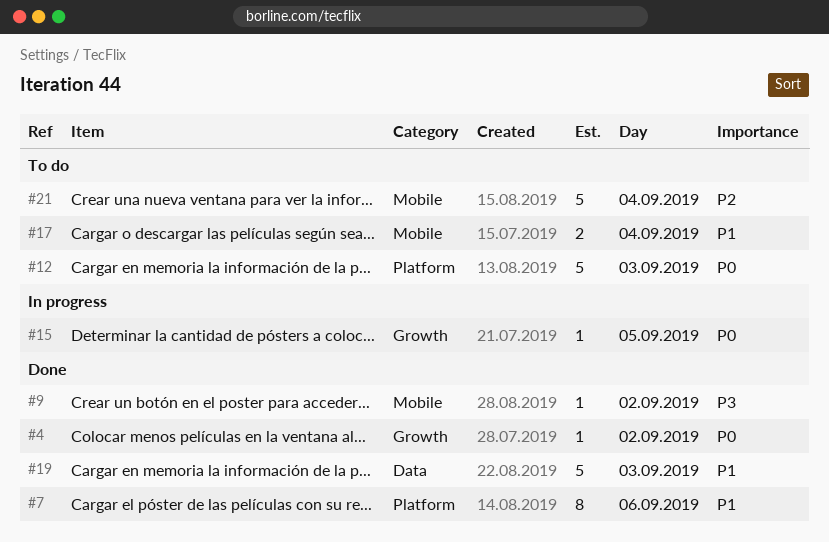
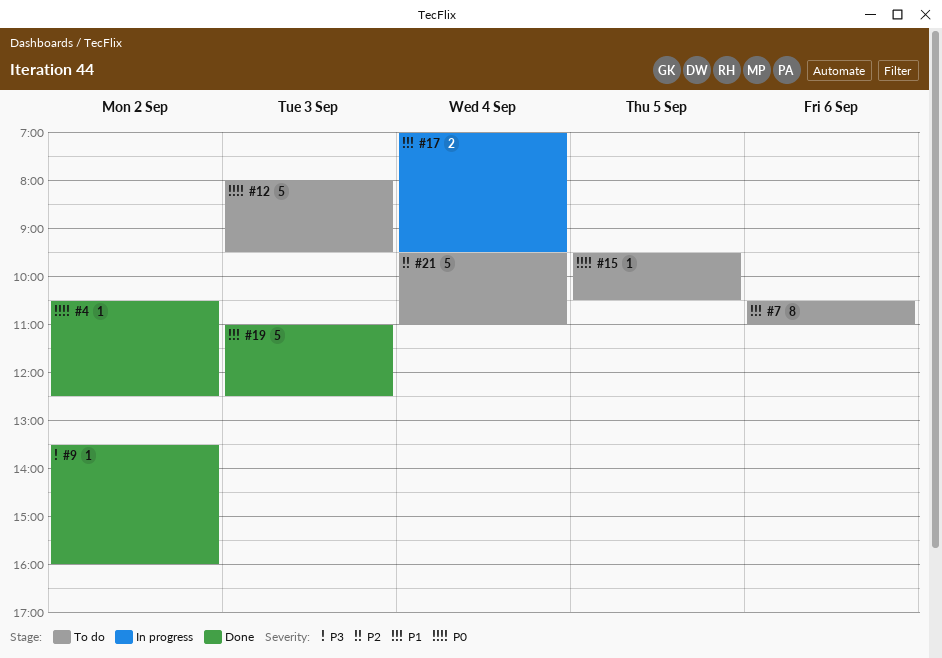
#7, status: Done -> To do
#15, status: In progress -> To do
#17, status: To do -> In progress

